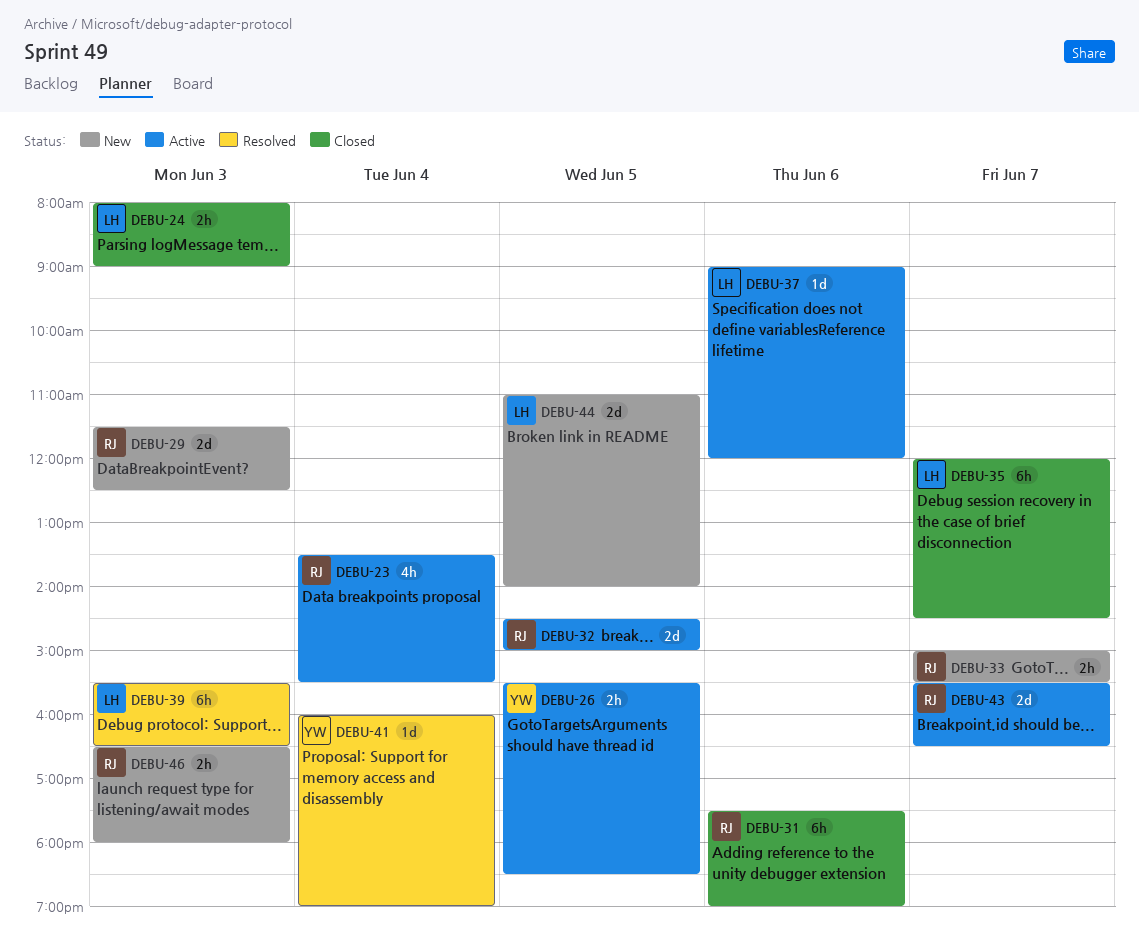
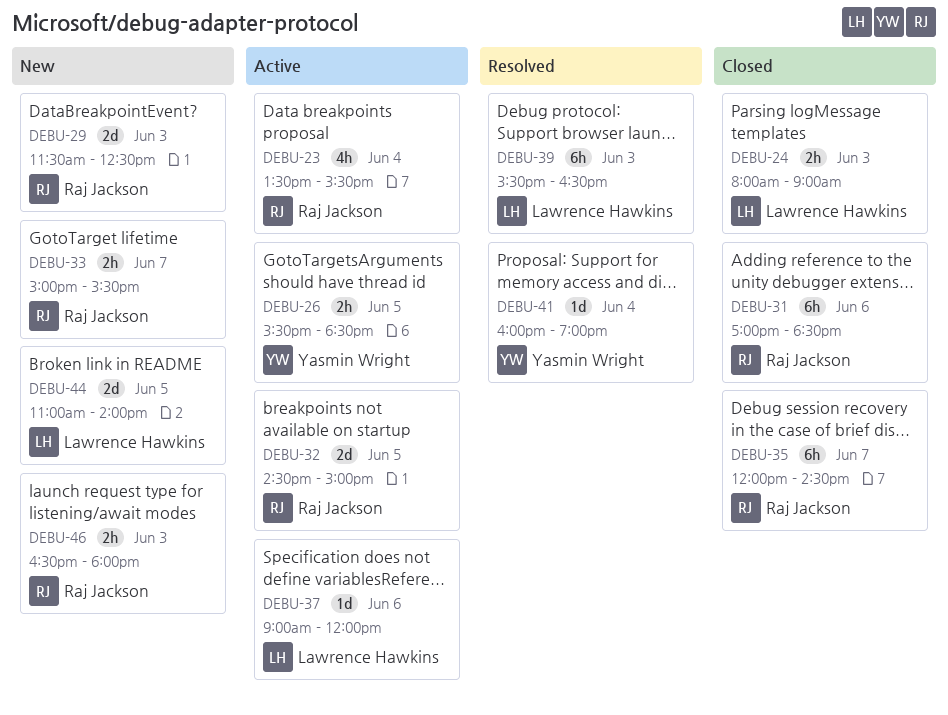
DEBU-31, begins: 17:30 -> 17:00
DEBU-31, ends: 19:00 -> 18:30
DEBU-35, owner: Lawrence Hawkins -> Raj Jackson
DEBU-43: present -> none

